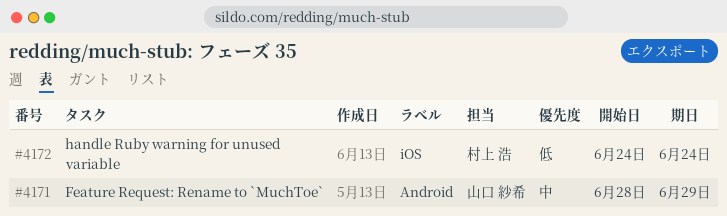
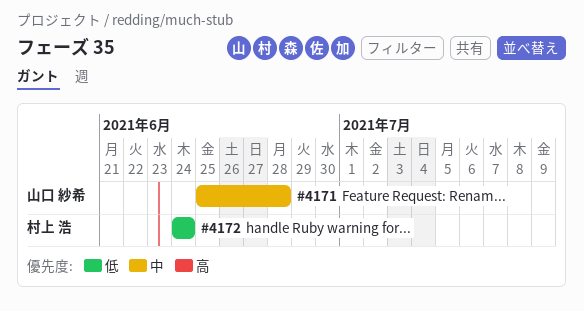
#4171, start: Jun 28 -> Jun 25
#4171, due: Jun 29 -> Jun 28

